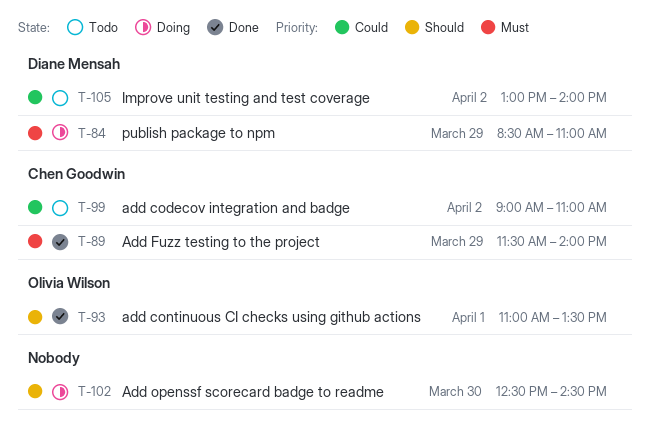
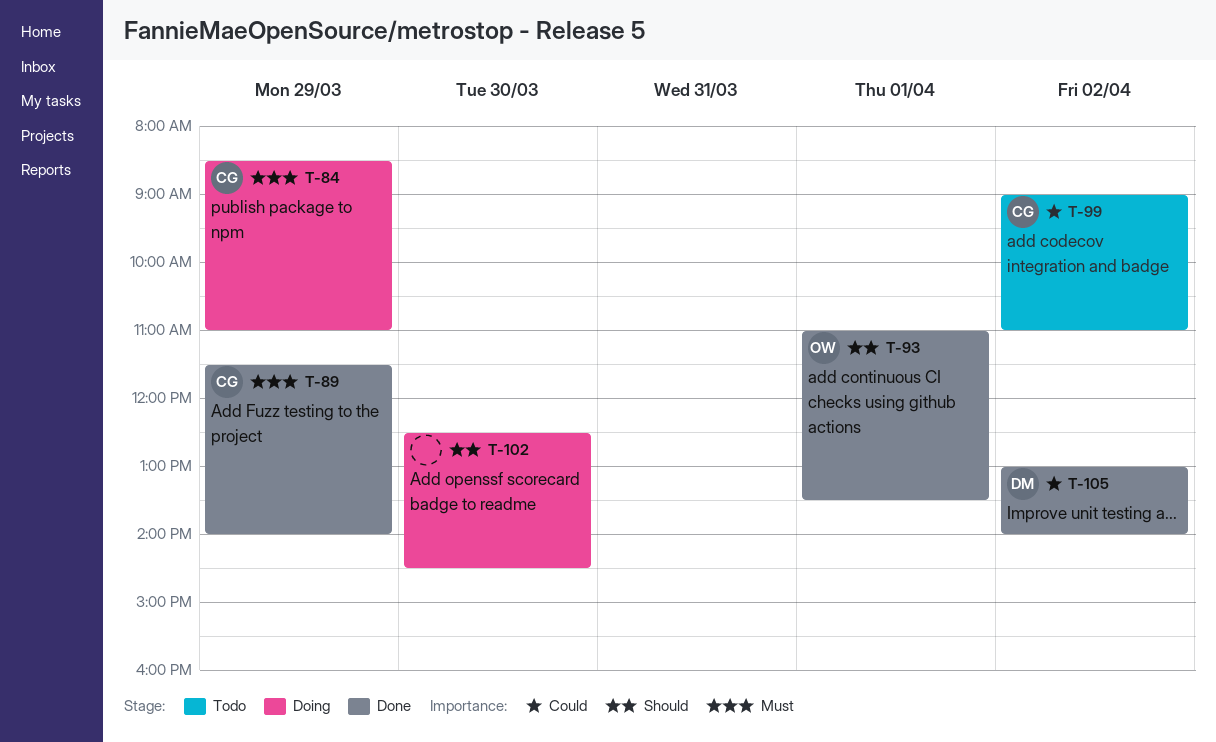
T-84, owner: Diane Mensah -> Chen Goodwin
T-105, status: Todo -> Done

